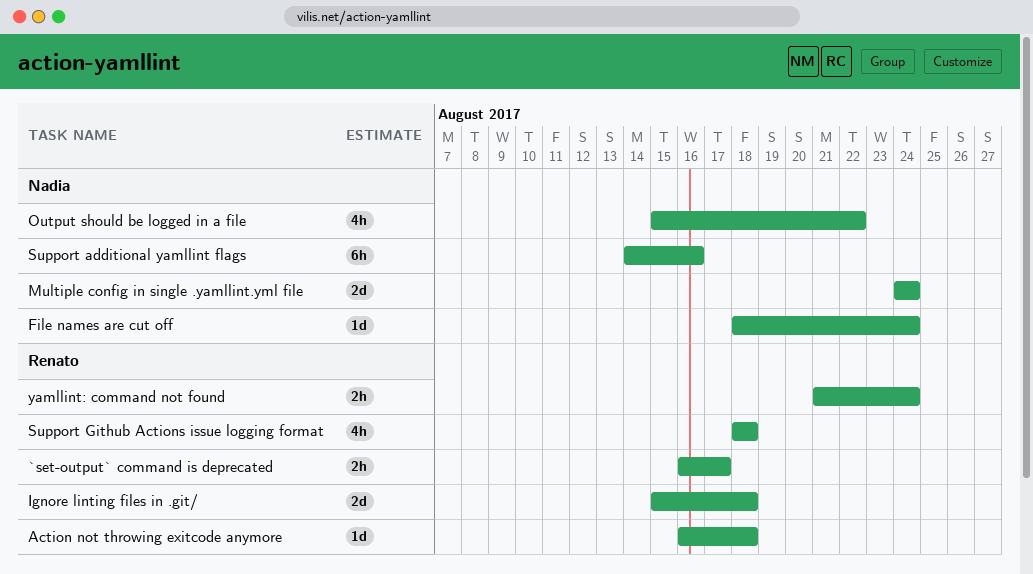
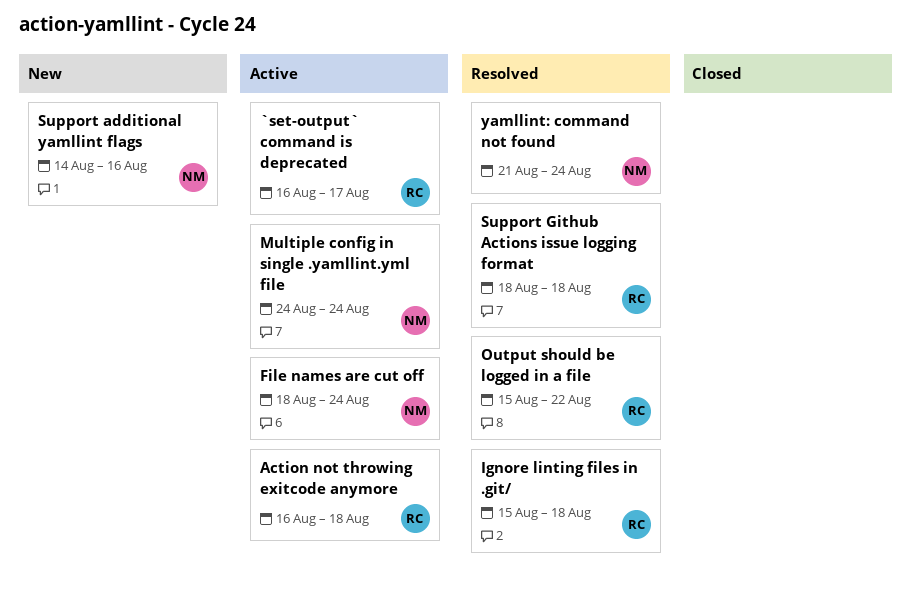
Output should be logged in a file, owner: Nadia -> Renato
yamllint: command not found, owner: Renato -> Nadia

